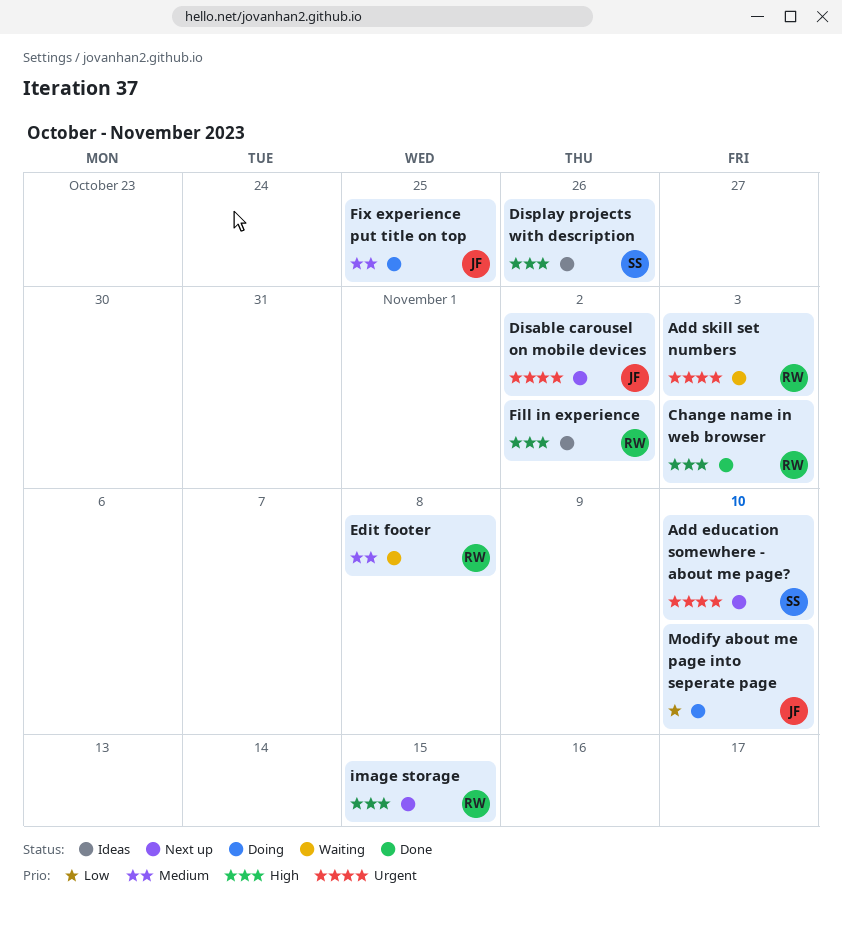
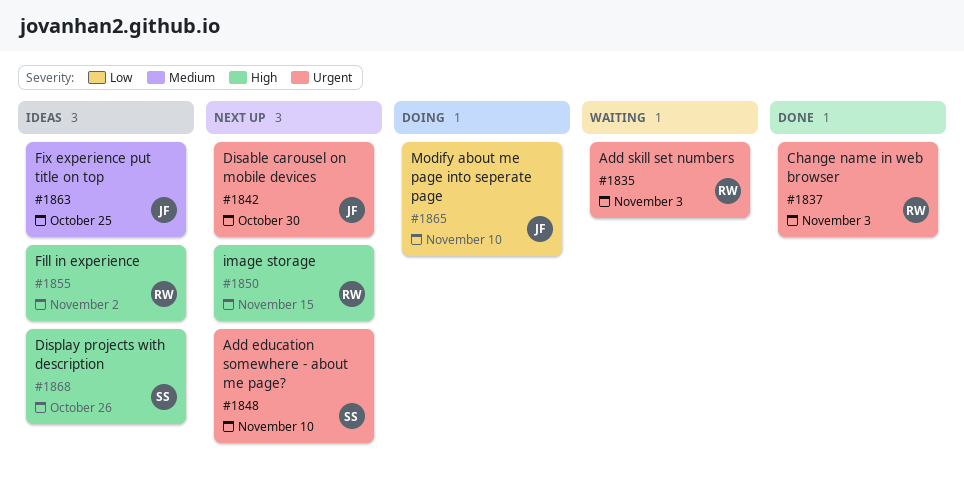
Change name in web browser, priority: High -> Urgent
Disable carousel on mobile devices, due: Nov 2 -> Oct 30
Edit footer: present -> none
Fix experience put title on top, status: Doing -> Ideas

